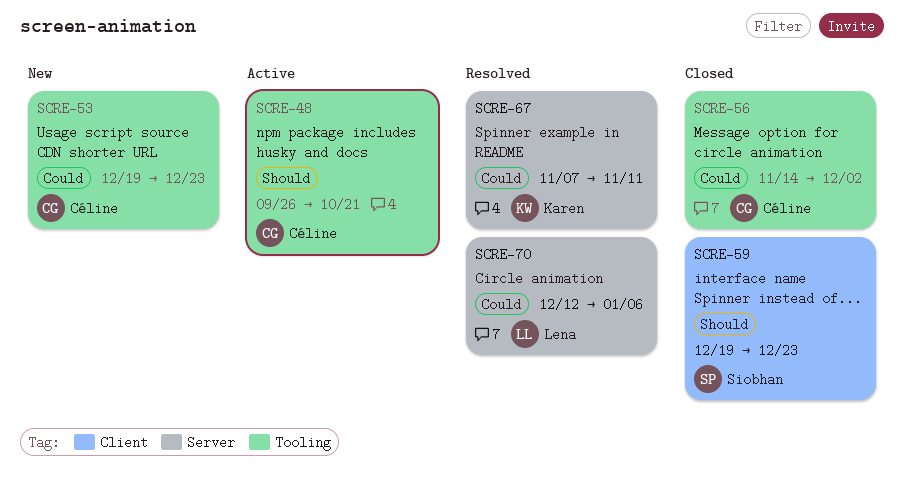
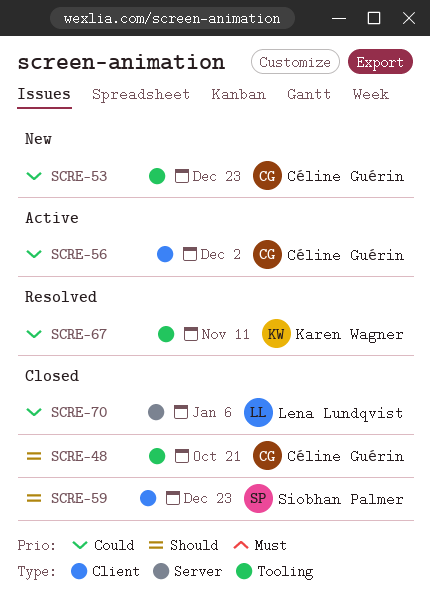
SCRE-48, status: Active -> Closed
SCRE-56, status: Closed -> Active
SCRE-56, label: Tooling -> Client
SCRE-67, label: Server -> Tooling
SCRE-70, status: Resolved -> Closed

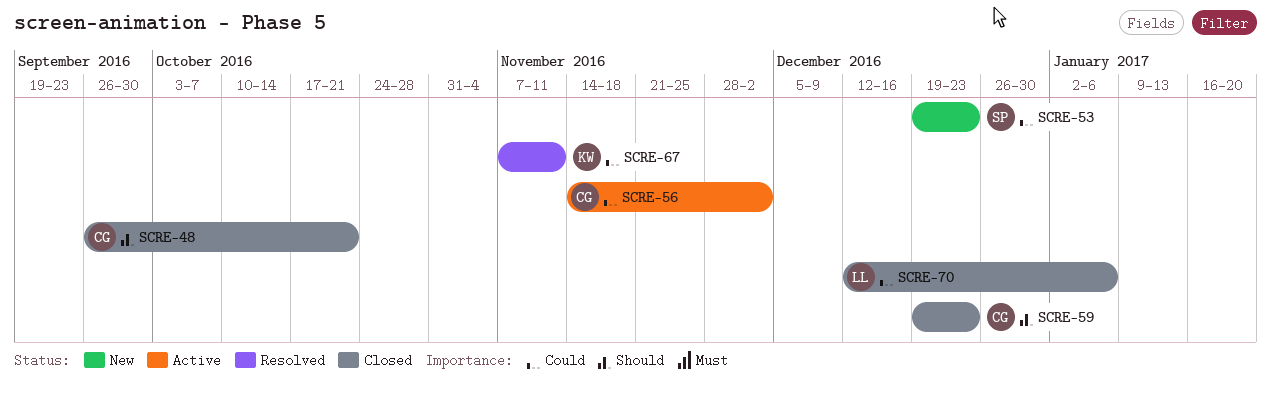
SCRE-53, owner: Céline Guérin -> Siobhan Palmer
SCRE-59, owner: Siobhan Palmer -> Céline Guérin

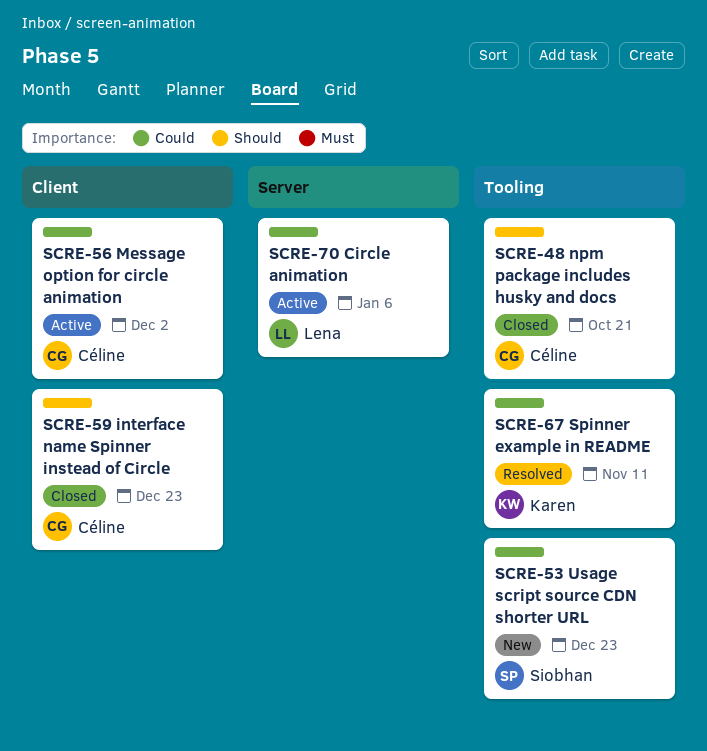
SCRE-70, status: Closed -> Active

